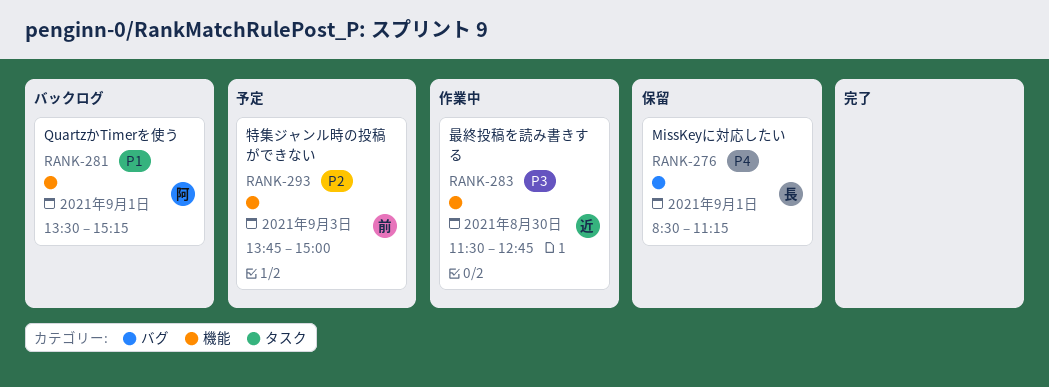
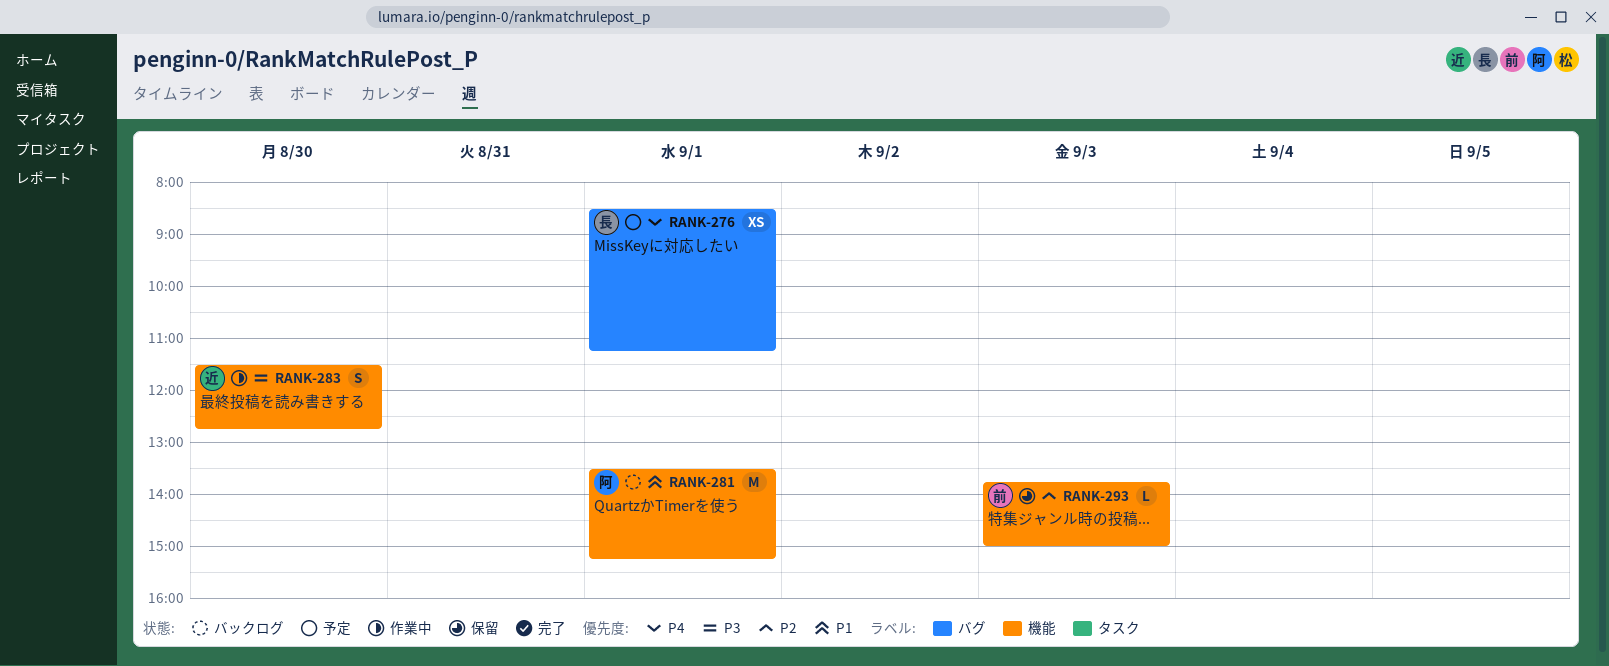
RANK-276, status: 保留 -> 予定
RANK-293, status: 予定 -> 保留

